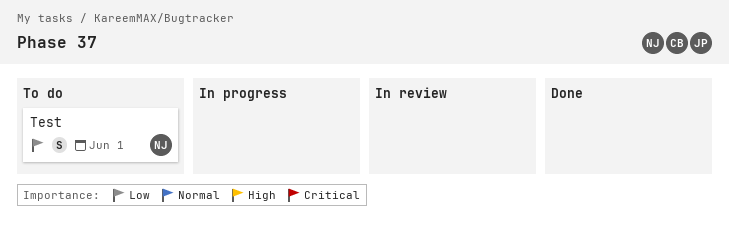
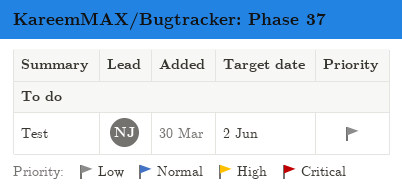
Test, due: Jun 1 -> Jun 2

